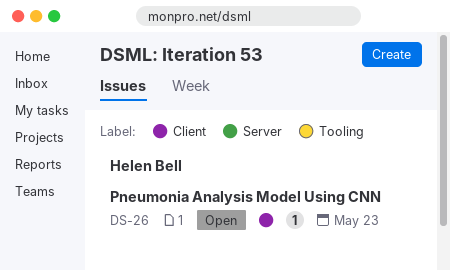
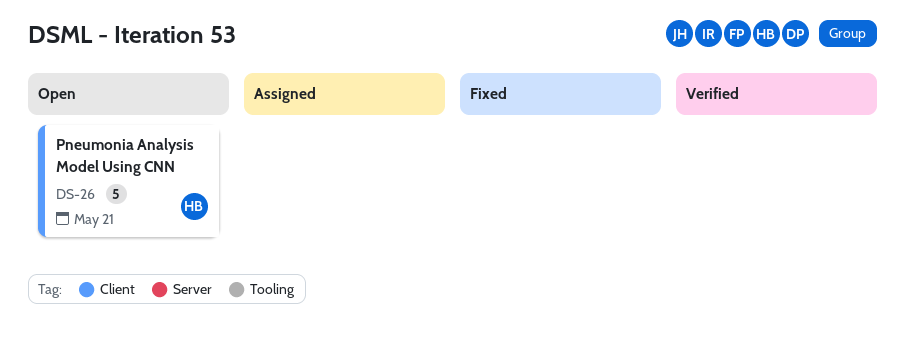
DS-26, estimate: 1 -> 5
DS-26, due: May 23 -> May 21

